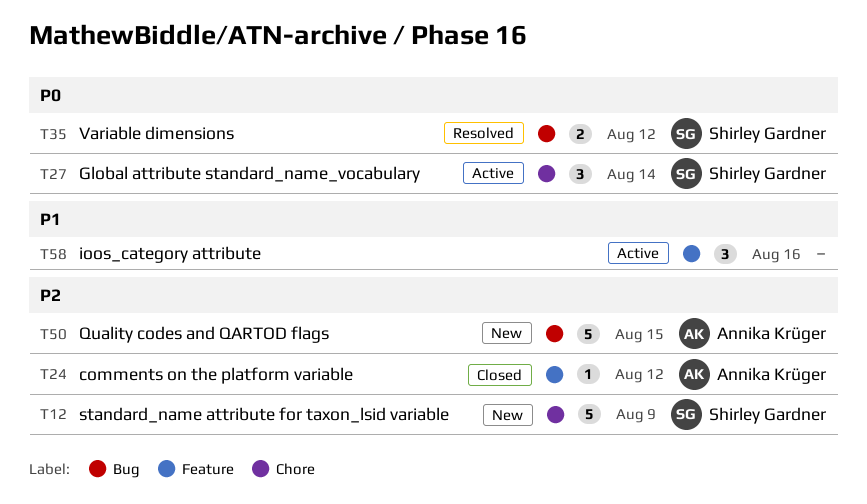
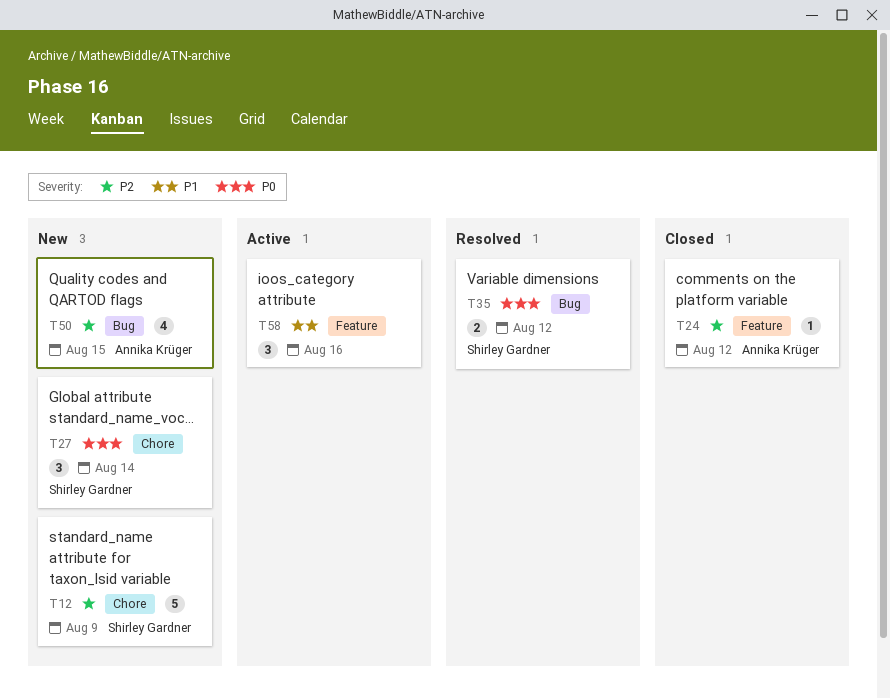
T27, status: Active -> New
T50, estimate: 5 -> 4

